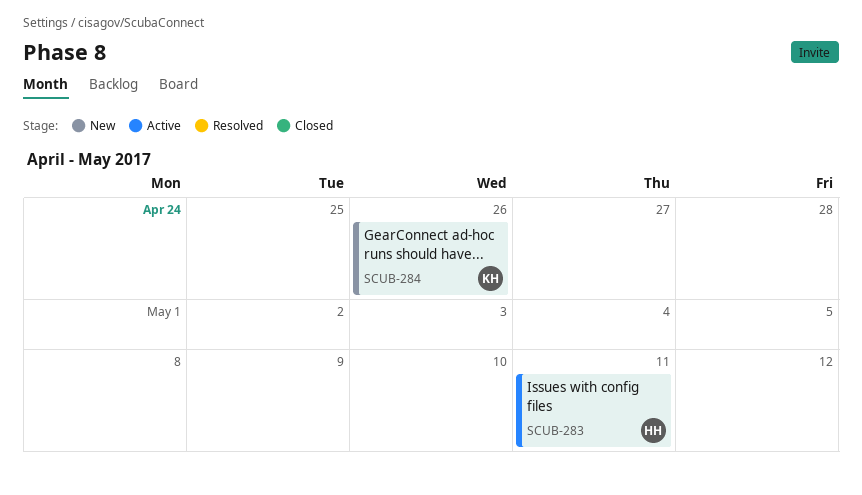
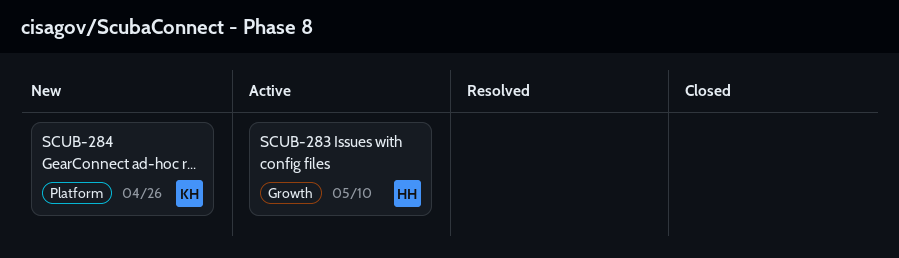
SCUB-283, due: May 11 -> May 10

